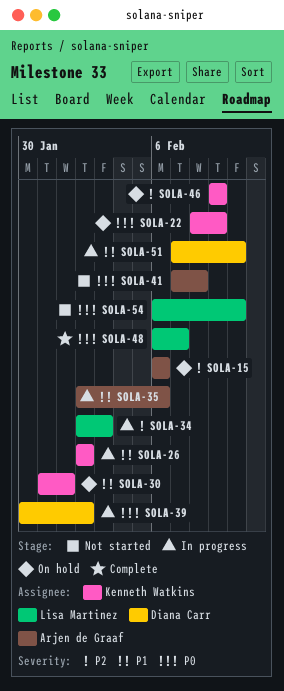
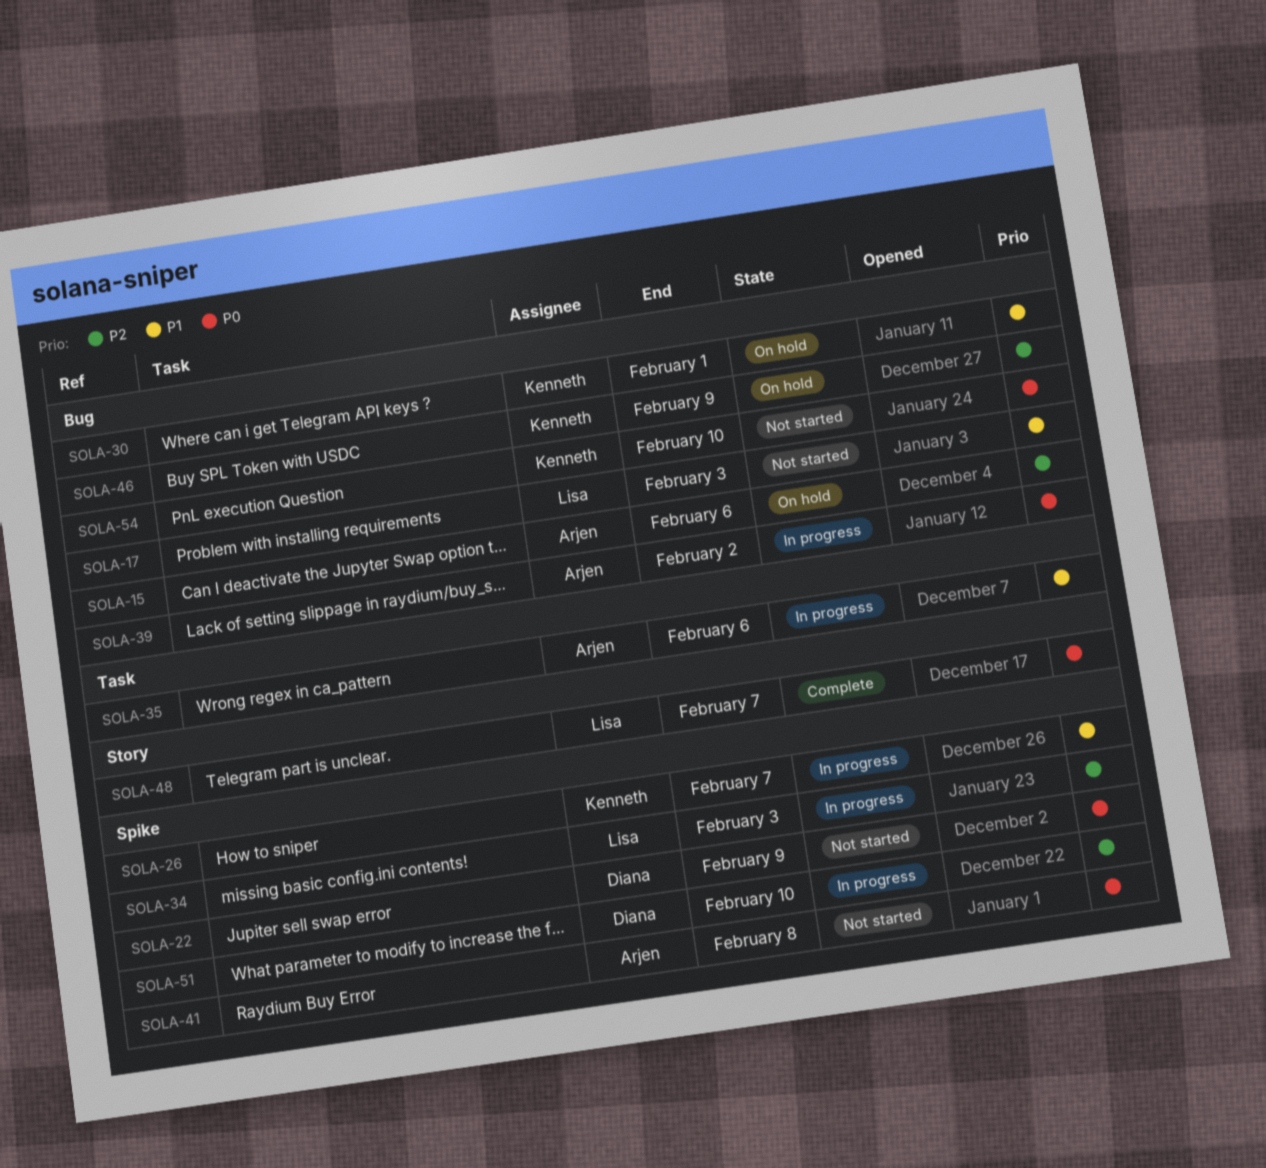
SOLA-17: none -> present
SOLA-22, status: On hold -> Not started
SOLA-22, owner: Kenneth Watkins -> Diana Carr
SOLA-26, due: Feb 2 -> Feb 7
SOLA-39, owner: Diana Carr -> Arjen de Graaf
SOLA-51, priority: P1 -> P2
SOLA-54, owner: Lisa Martinez -> Kenneth Watkins

